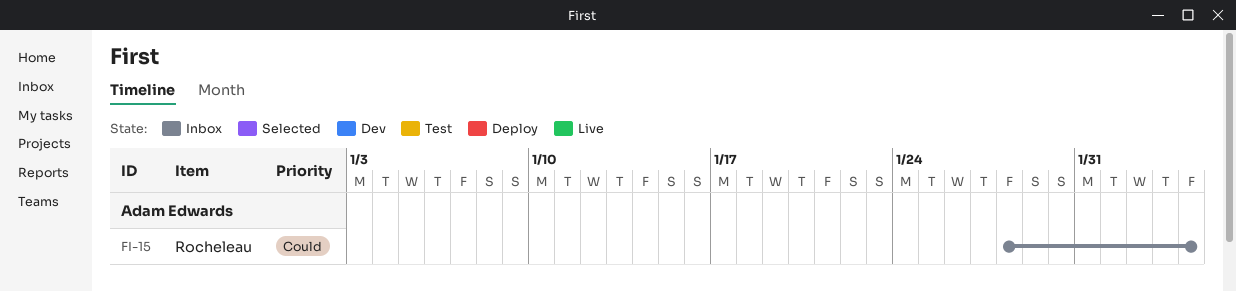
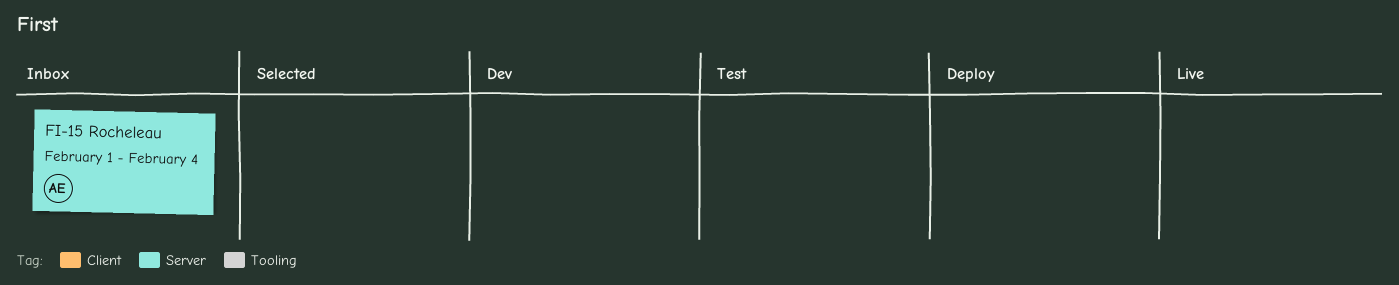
FI-15, start: Jan 28 -> Feb 1

